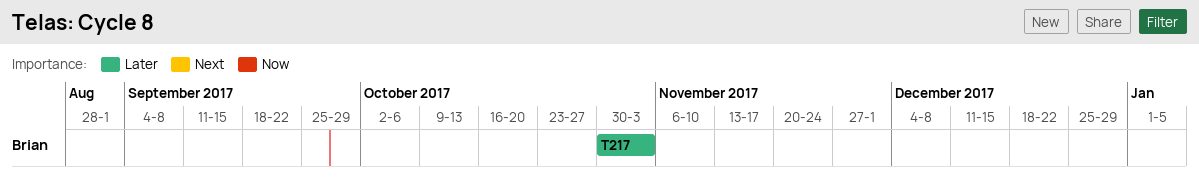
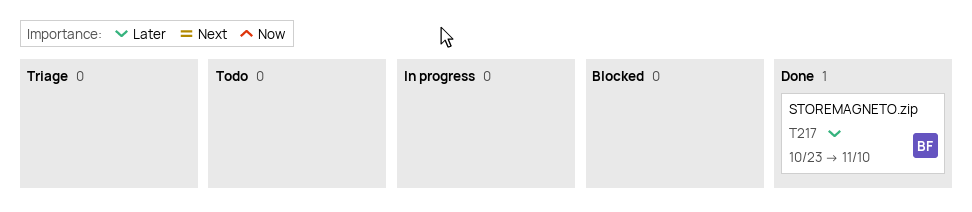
T217, start: Oct 30 -> Oct 23
T217, due: Nov 3 -> Nov 10

